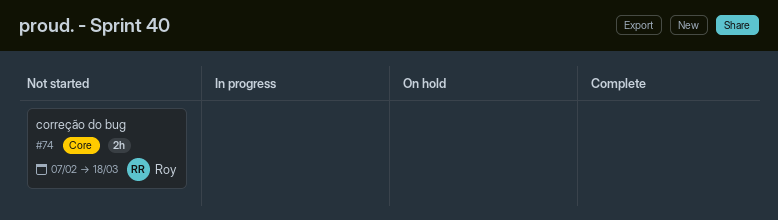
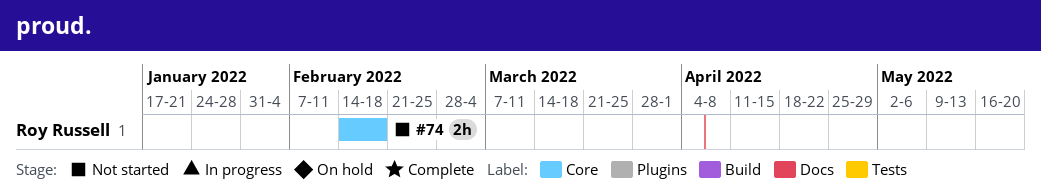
#74, start: Feb 7 -> Feb 14
#74, due: Mar 18 -> Feb 18

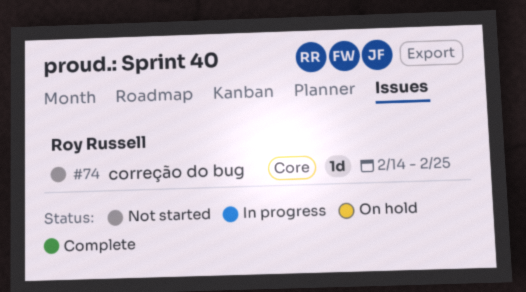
#74, estimate: 2h -> 1d
#74, due: Feb 18 -> Feb 25

